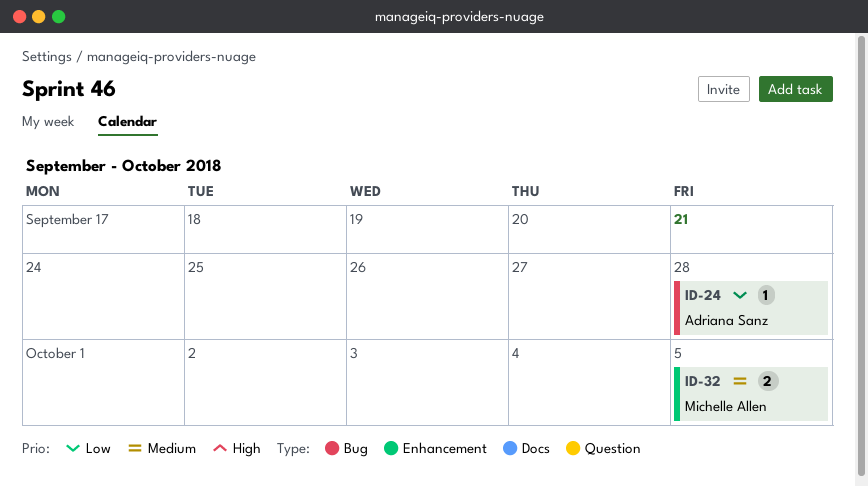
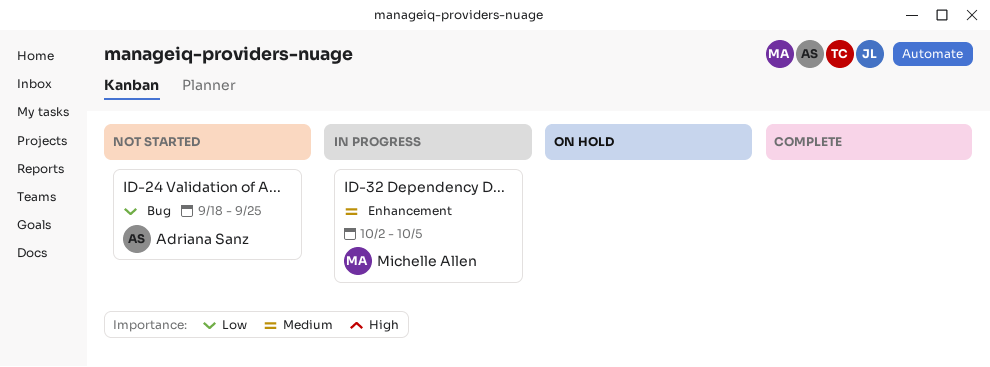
ID-24, due: Sep 28 -> Sep 25

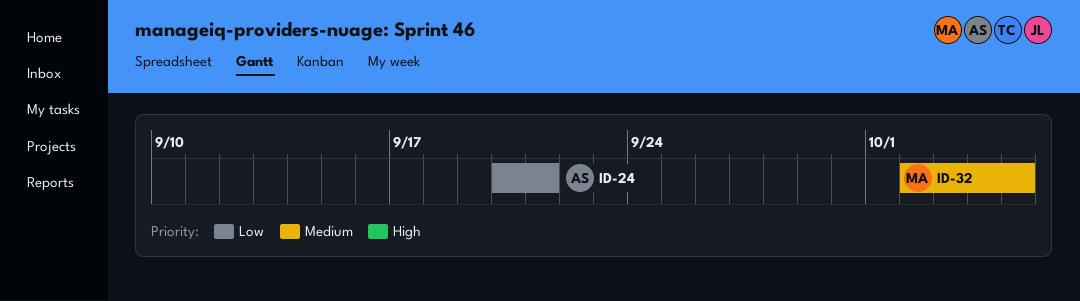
ID-24, start: Sep 18 -> Sep 20
ID-24, due: Sep 25 -> Sep 21

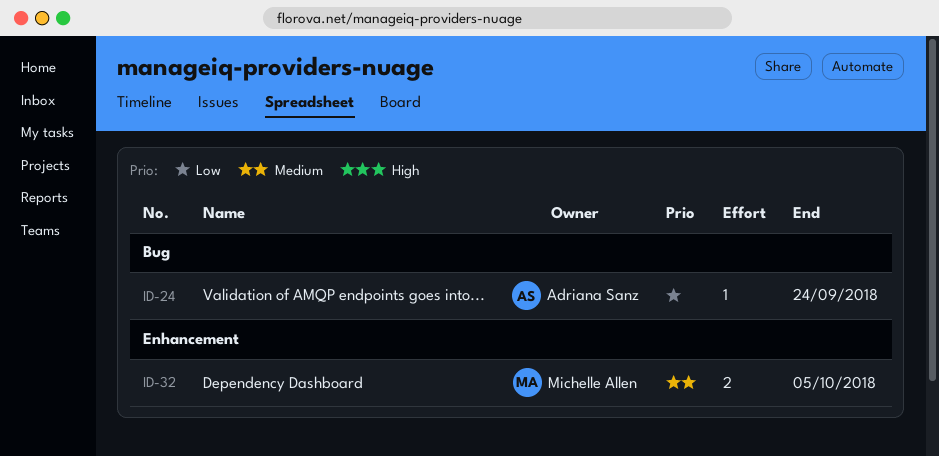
ID-24, due: Sep 21 -> Sep 24

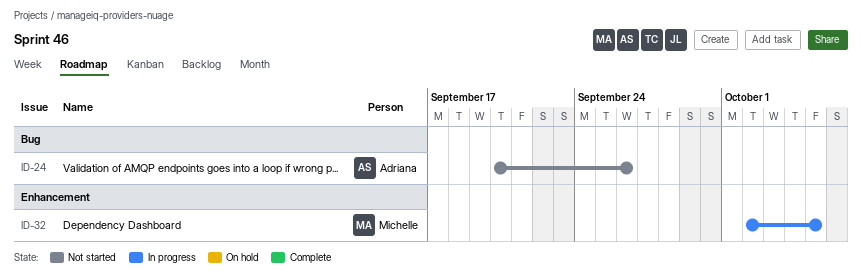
ID-24, due: Sep 24 -> Sep 26

